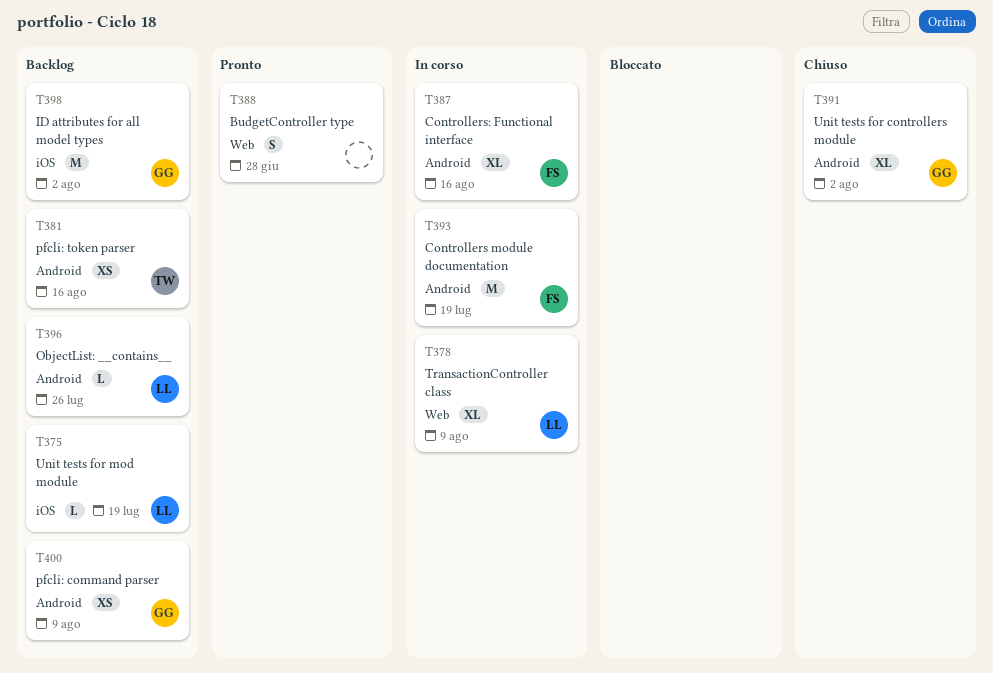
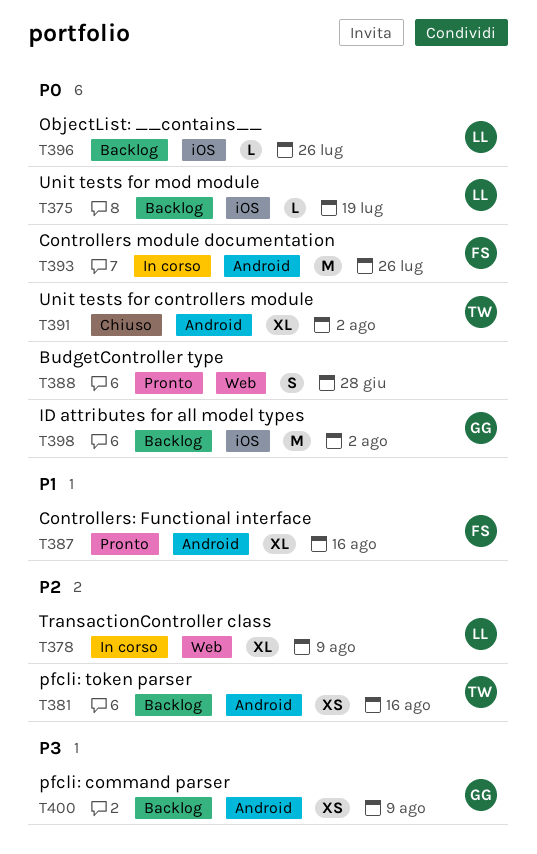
T387, status: In corso -> Pronto
T391, owner: GG -> TW
T393, due: Jul 19 -> Jul 26
T396, label: Android -> iOS

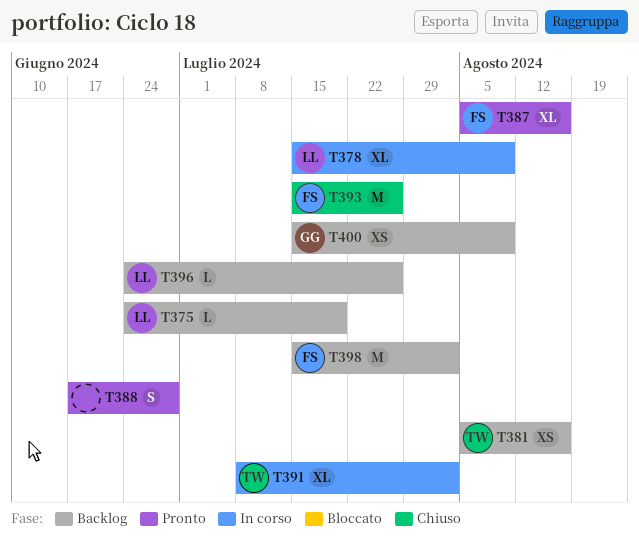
T391, status: Chiuso -> In corso
T393, status: In corso -> Chiuso
T398, owner: GG -> FS

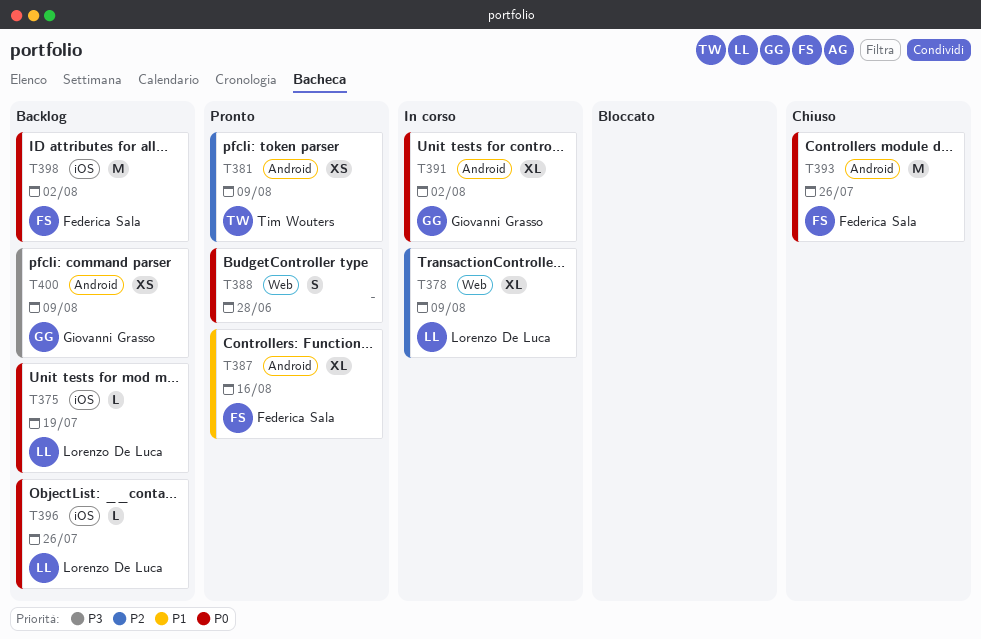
T381, status: Backlog -> Pronto
T381, due: Aug 16 -> Aug 9
T391, owner: Tim Wouters -> Giovanni Grasso

